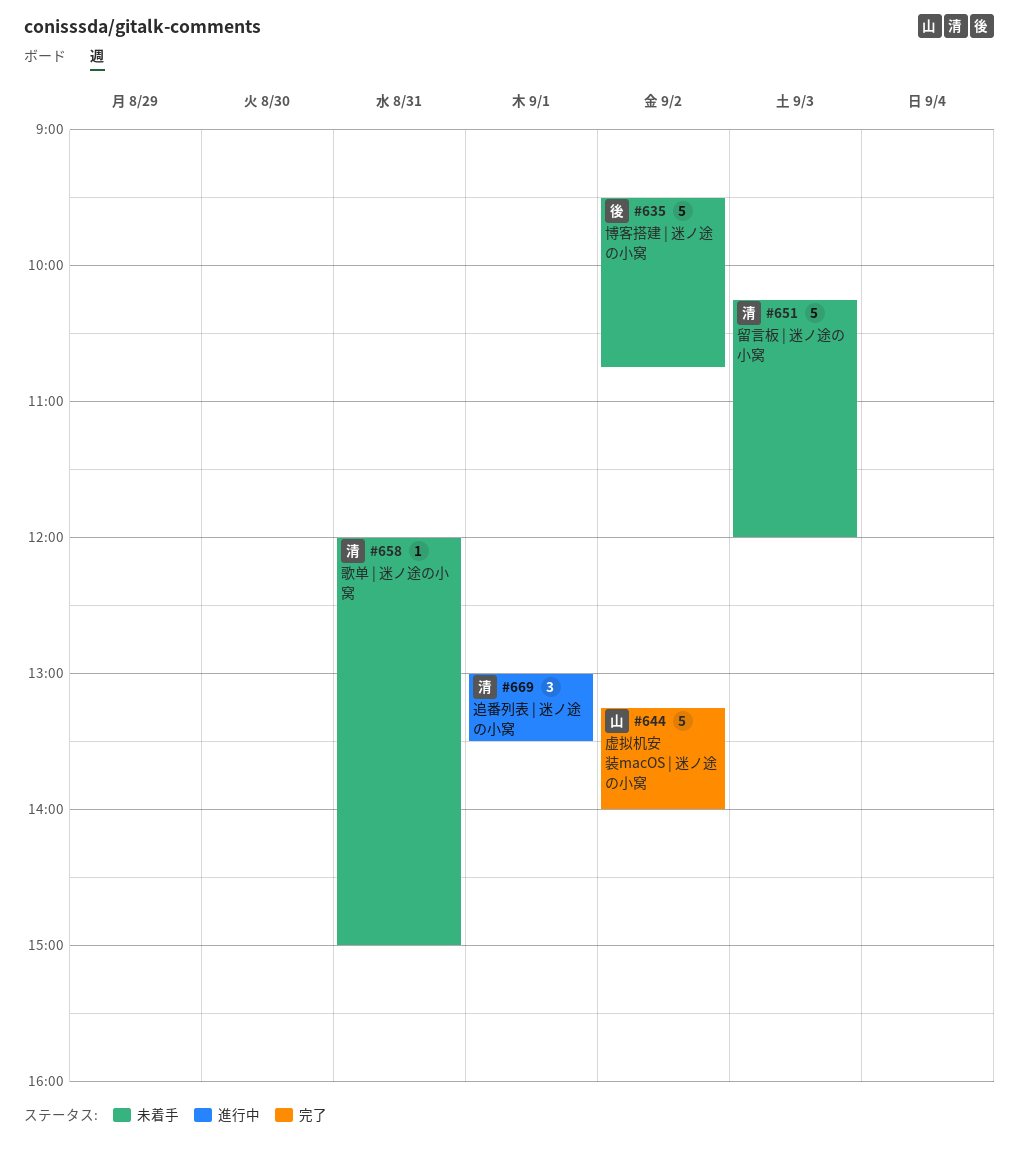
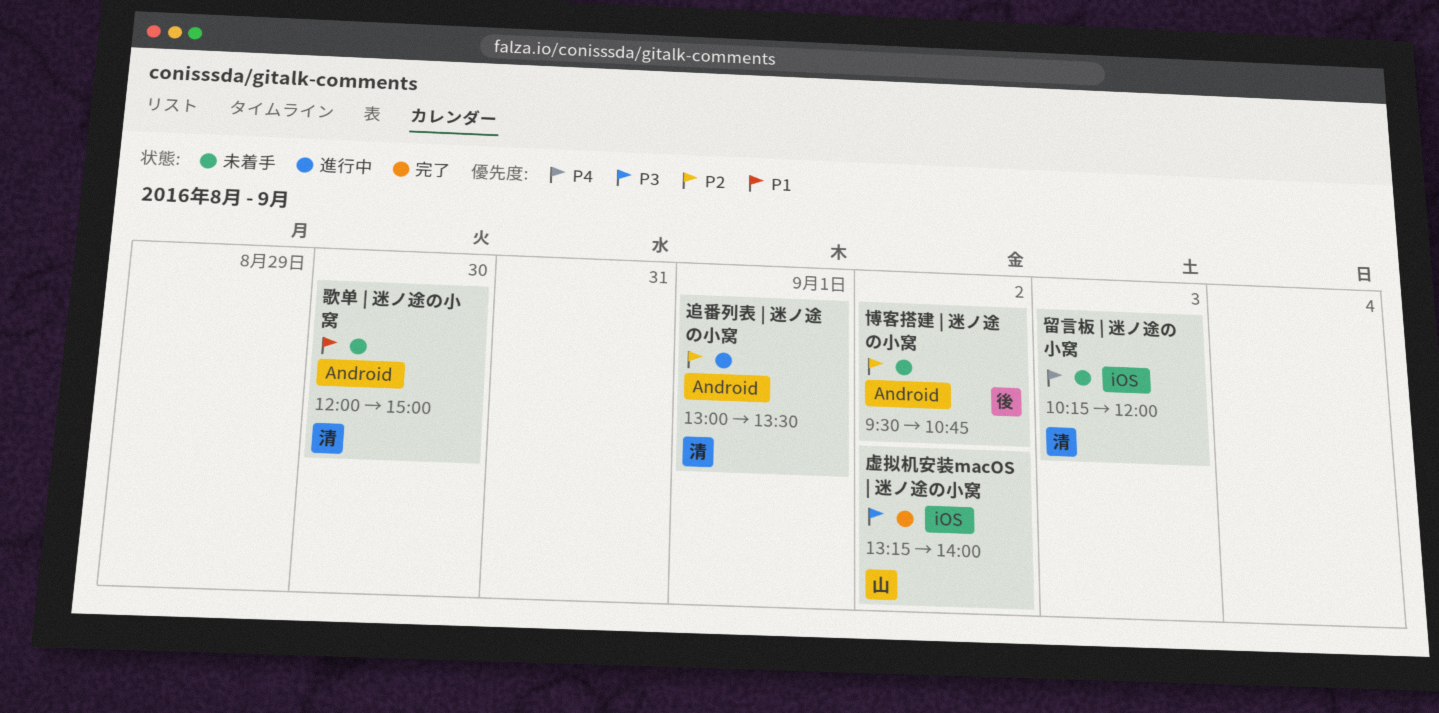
歌单 | 迷ノ途の小窝, day: Aug 31 -> Aug 30

